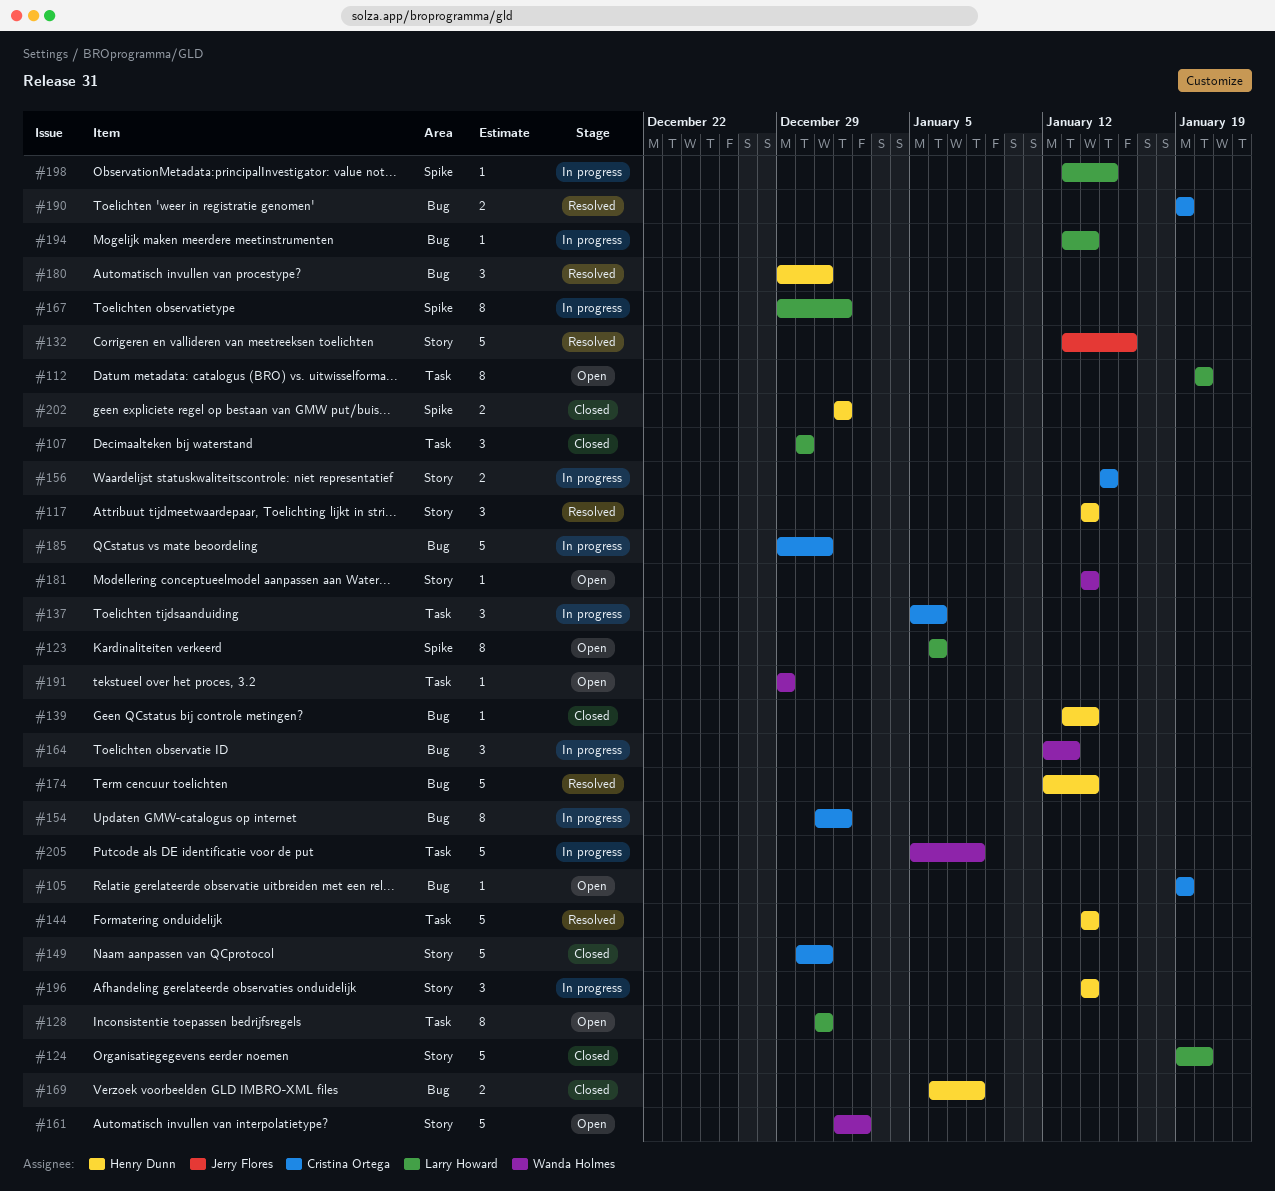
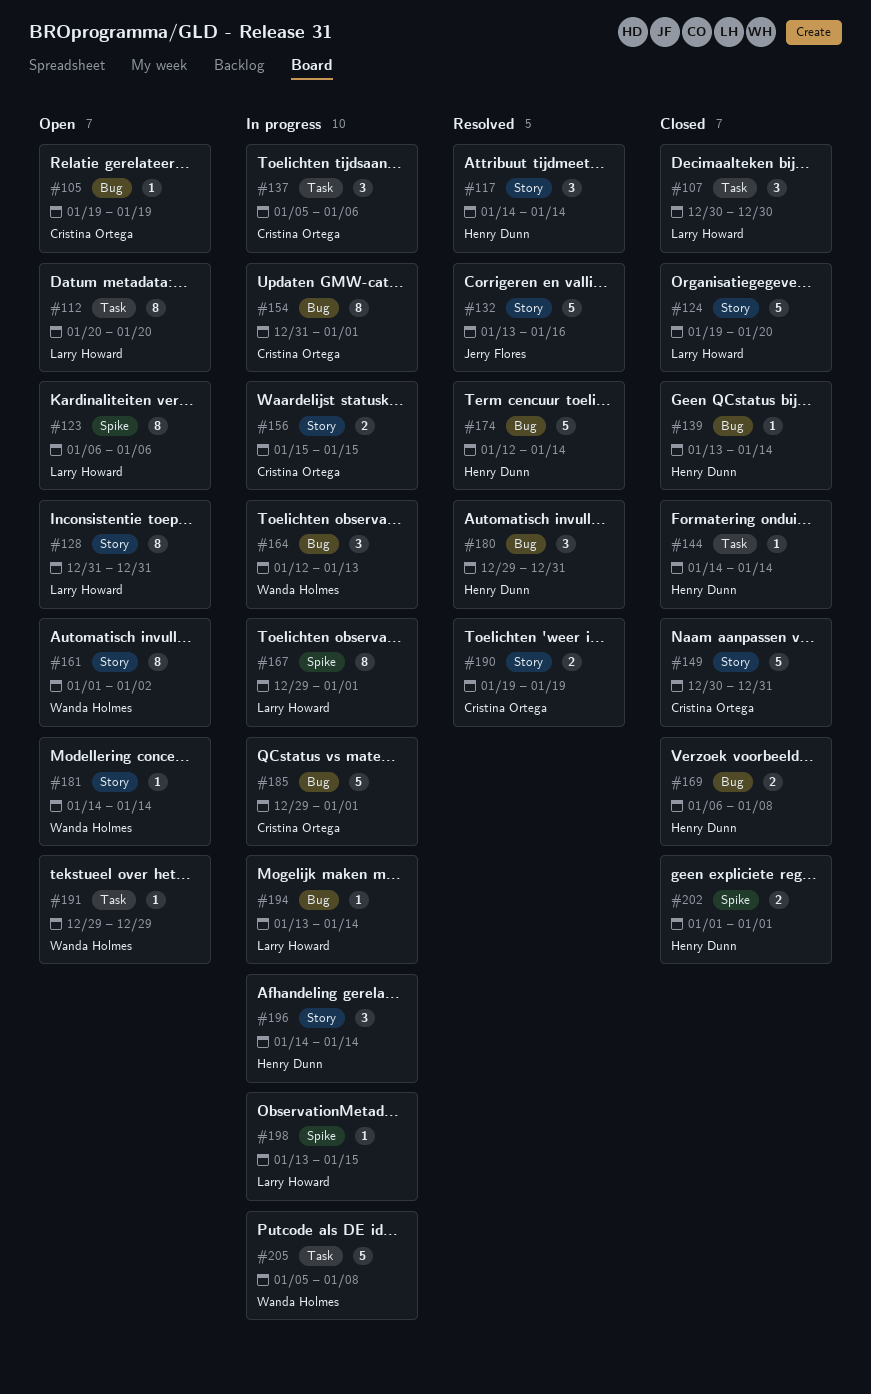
#128, label: Task -> Story
#144, status: Resolved -> Closed
#144, estimate: 5 -> 1
#161, estimate: 5 -> 8
#185, due: Dec 31 -> Jan 1
#190, label: Bug -> Story

